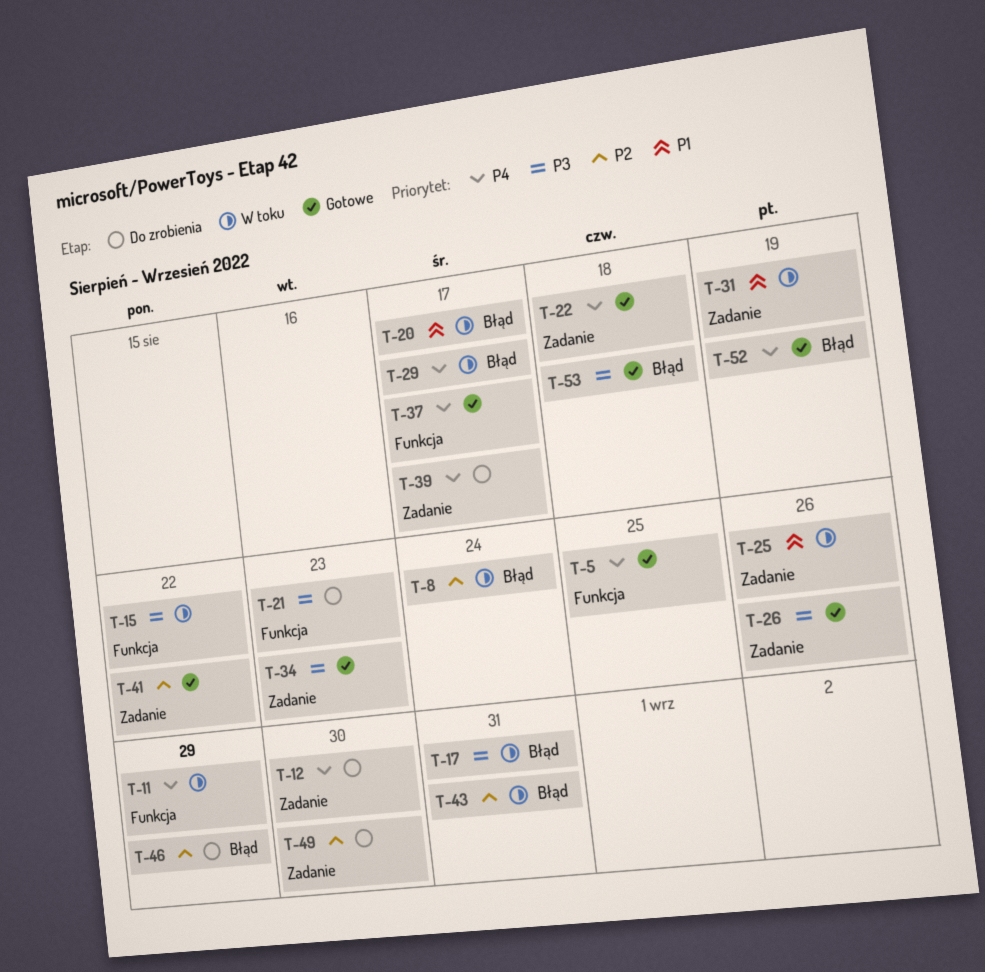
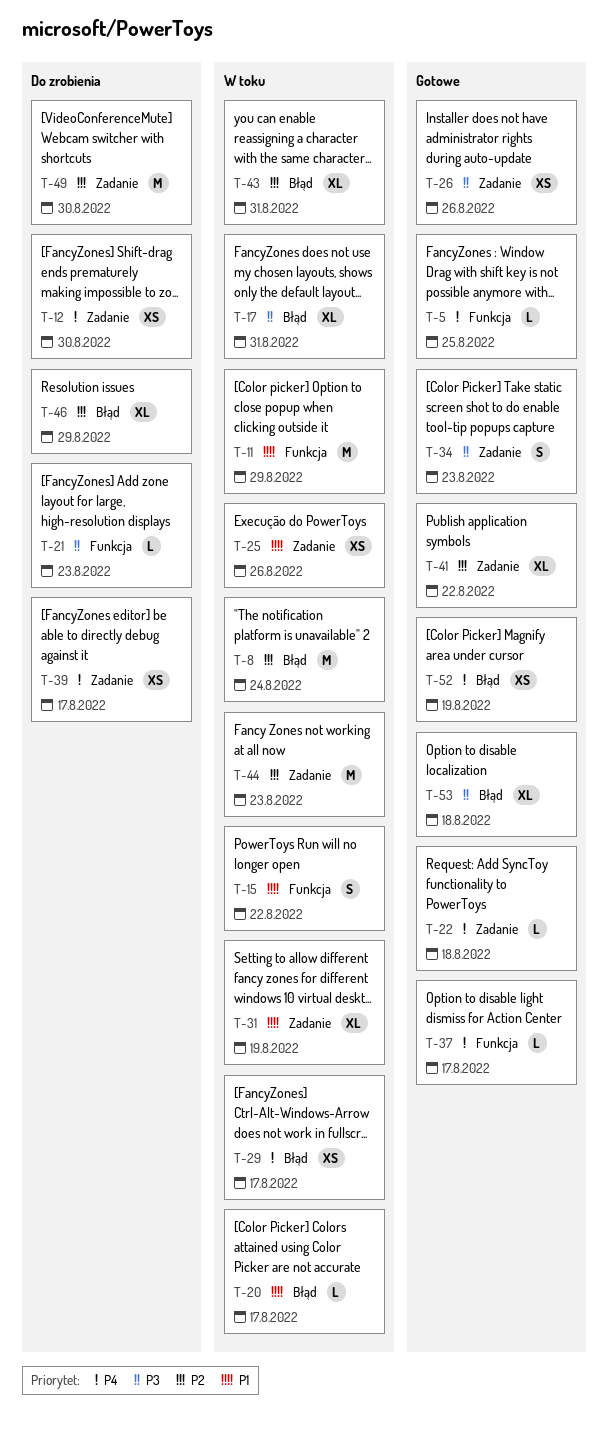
T-11, priority: P4 -> P1
T-15, priority: P3 -> P1
T-44: none -> present

